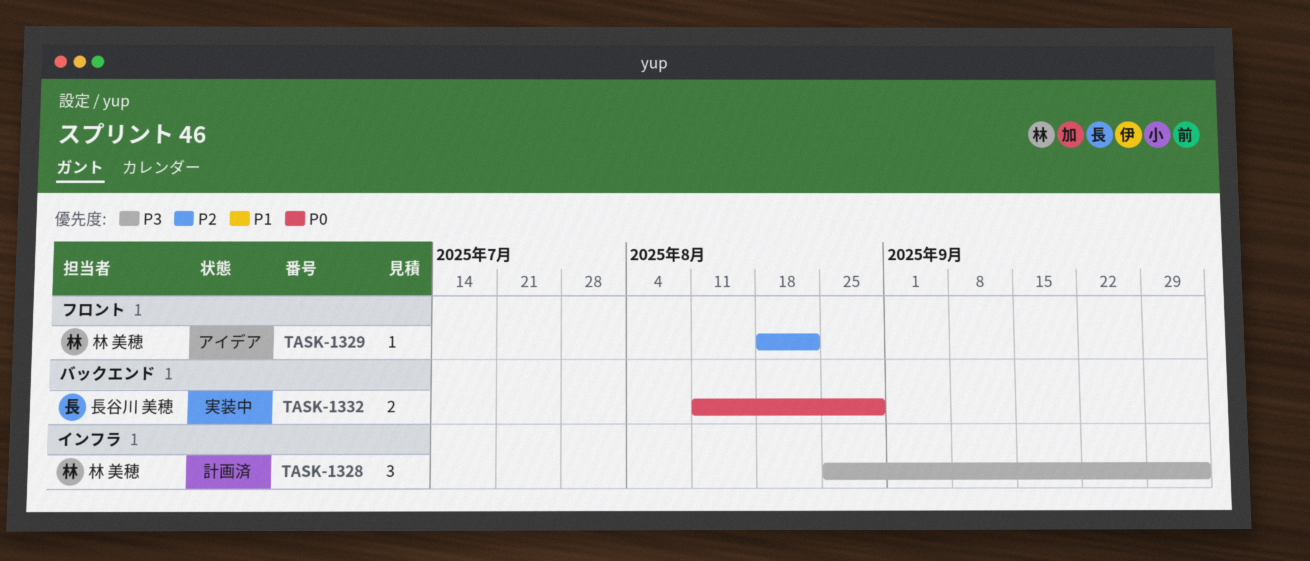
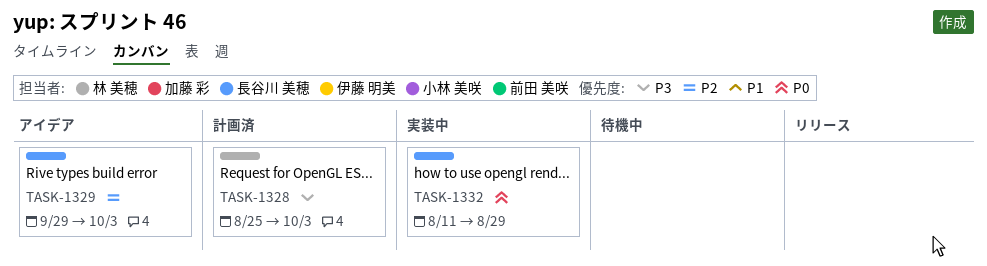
TASK-1329, owner: 林 美穂 -> 長谷川 美穂
TASK-1329, start: Aug 18 -> Sep 29
TASK-1329, due: Aug 22 -> Oct 3

